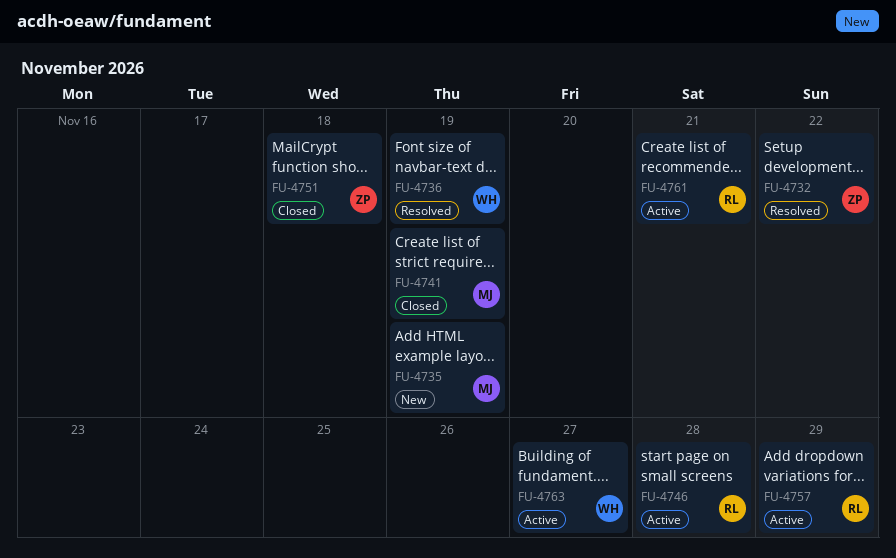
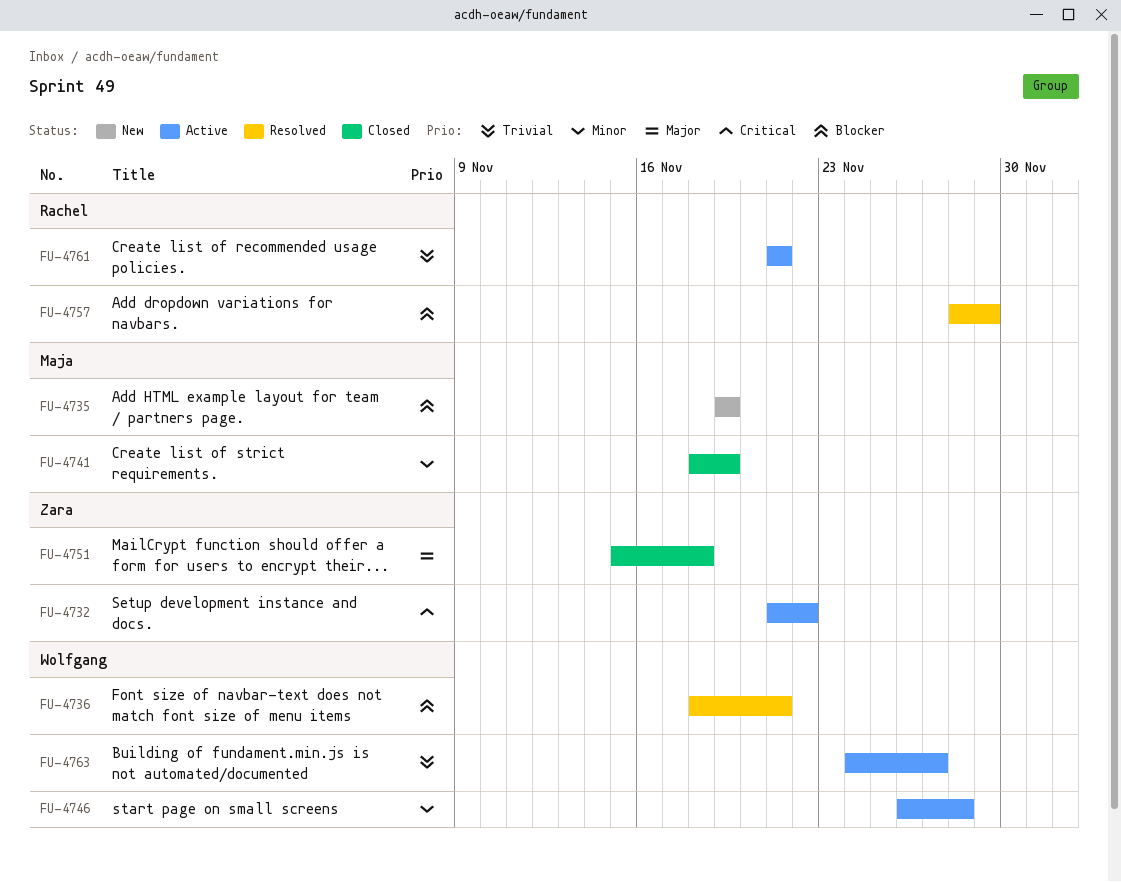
FU-4732, status: Resolved -> Active
FU-4736, due: Nov 19 -> Nov 21
FU-4746, owner: Rachel -> Wolfgang
FU-4757, status: Active -> Resolved

